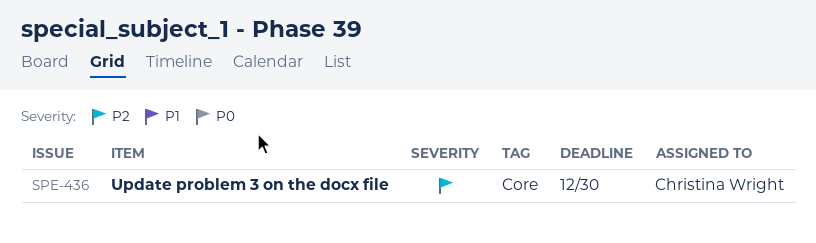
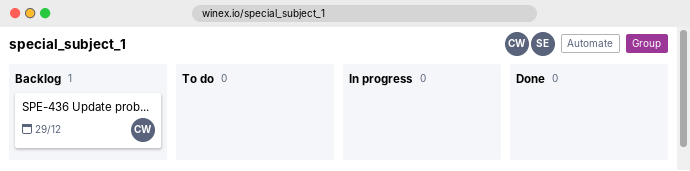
SPE-436, due: Dec 30 -> Dec 29

